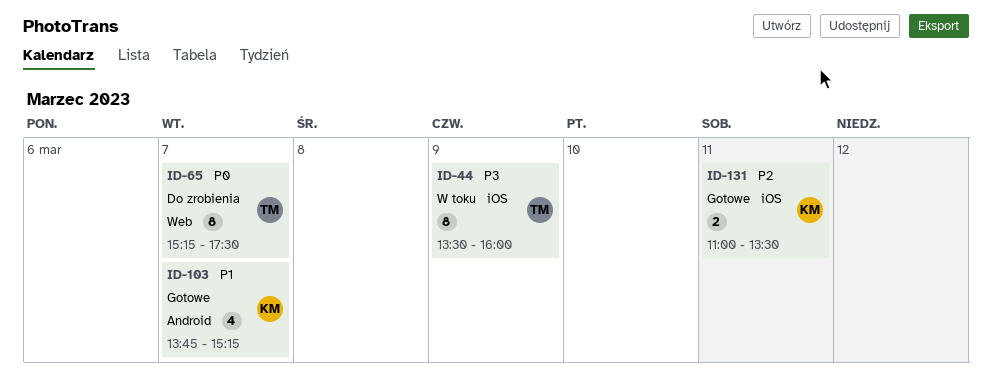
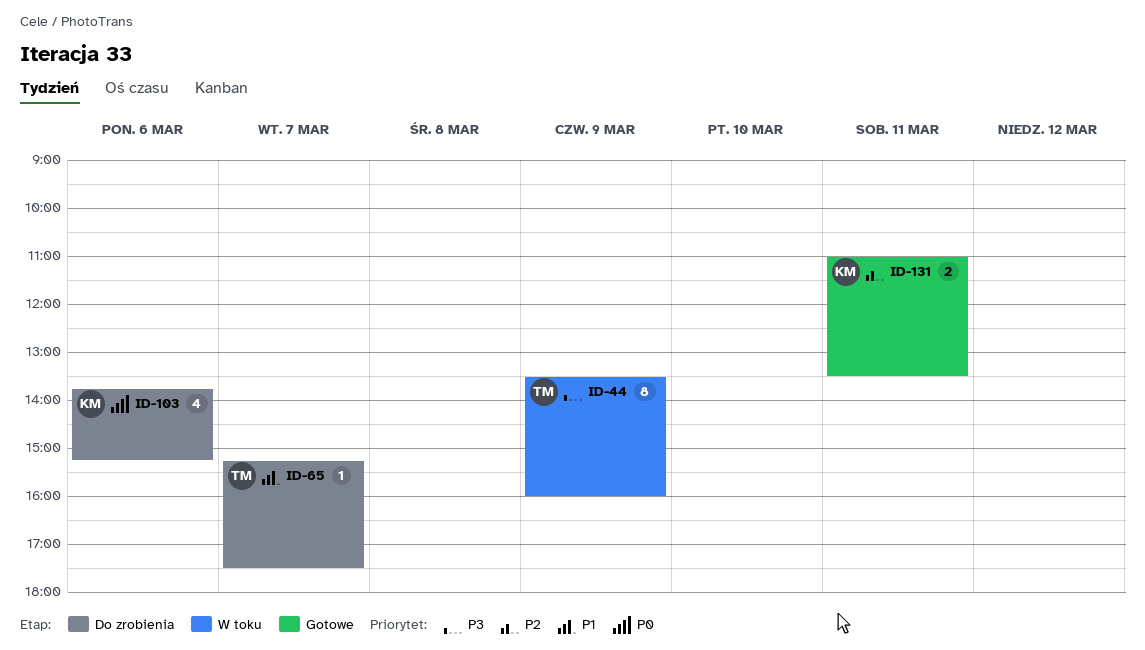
ID-65, priority: P0 -> P1
ID-65, estimate: 8 -> 1
ID-103, status: Gotowe -> Do zrobienia
ID-103, priority: P1 -> P0
ID-103, day: Mar 7 -> Mar 6

